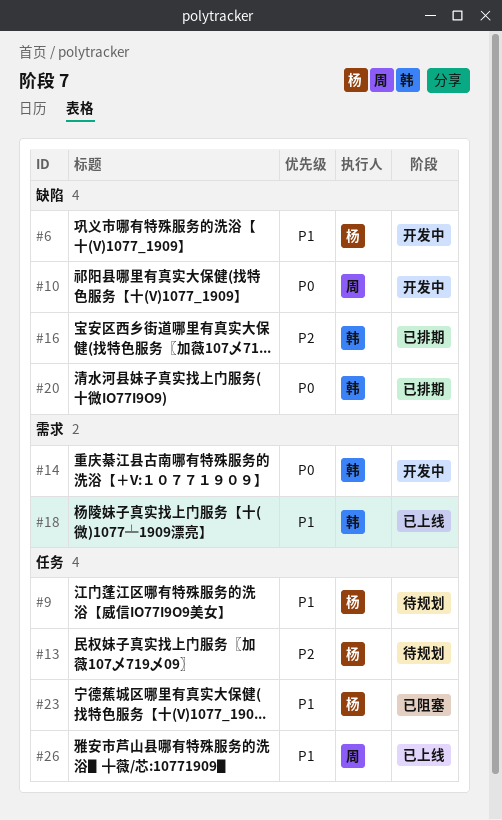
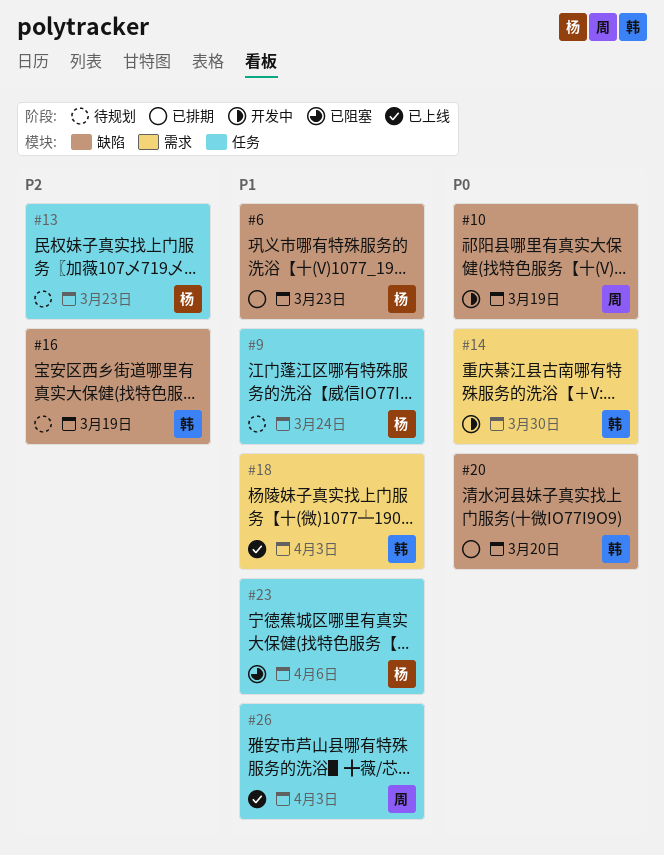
#6, status: 开发中 -> 已排期
#16, status: 已排期 -> 待规划

